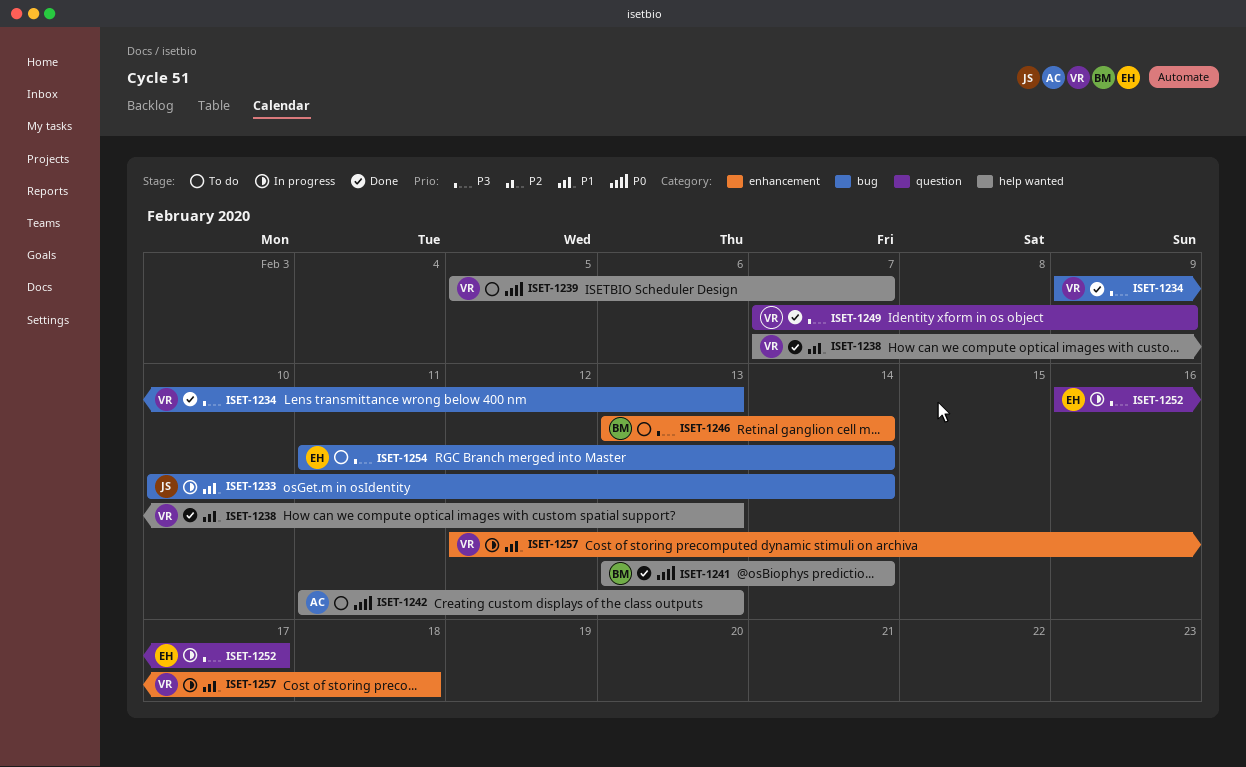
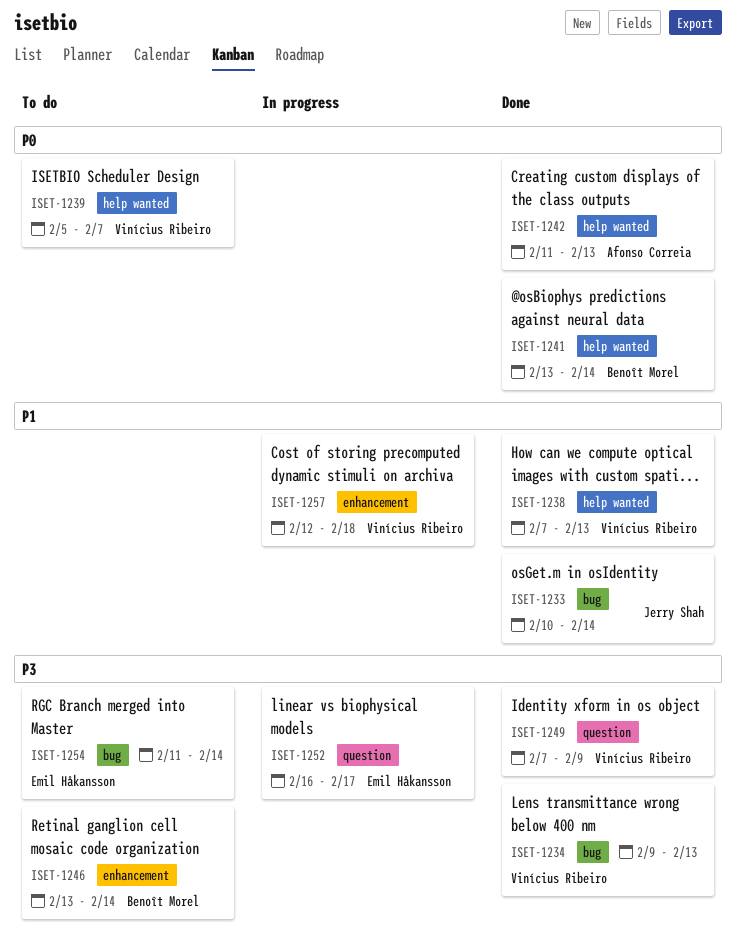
ISET-1233, status: In progress -> Done
ISET-1242, status: To do -> Done

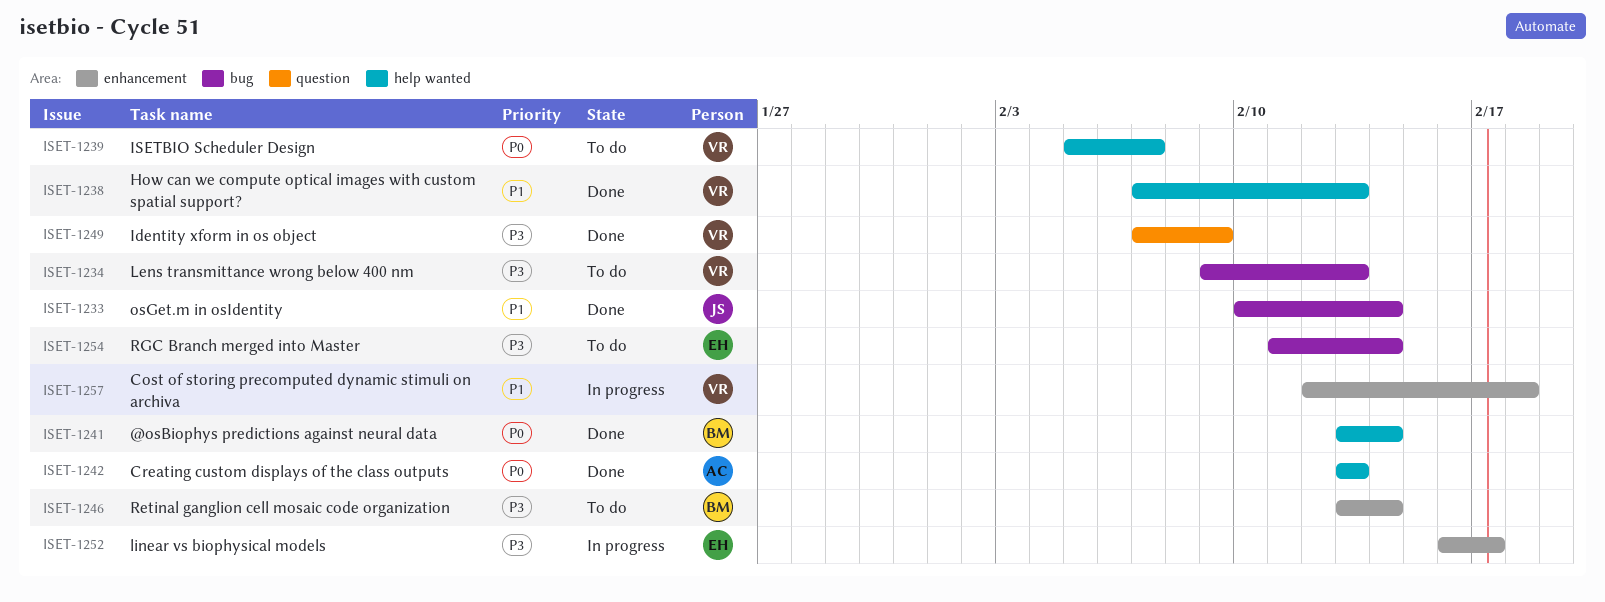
ISET-1234, status: Done -> To do
ISET-1242, start: Feb 11 -> Feb 13
ISET-1252, label: question -> enhancement

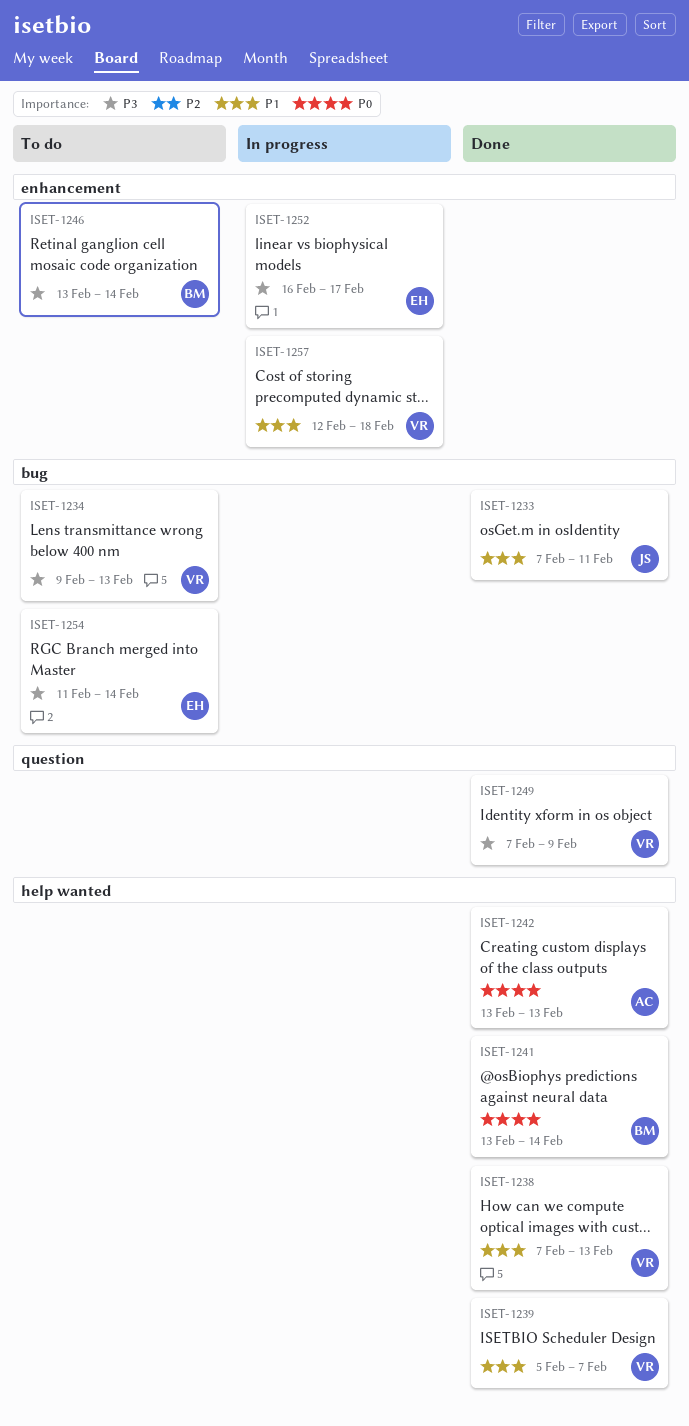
ISET-1233, start: Feb 10 -> Feb 7
ISET-1233, due: Feb 14 -> Feb 11
ISET-1239, status: To do -> Done
ISET-1239, priority: P0 -> P1

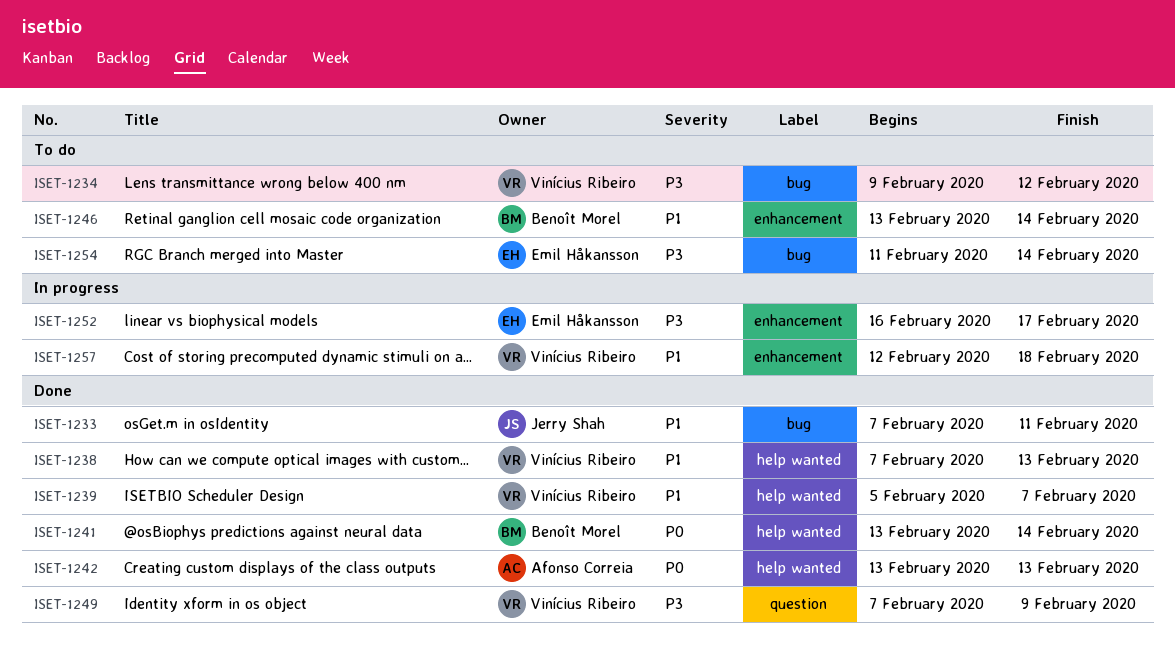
ISET-1234, due: Feb 13 -> Feb 12
ISET-1246, priority: P3 -> P1

